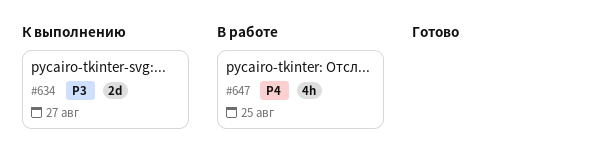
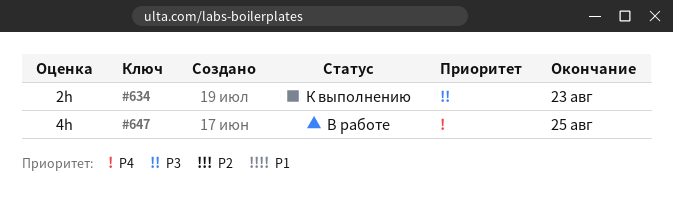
#634, estimate: 2d -> 2h
#634, due: Aug 27 -> Aug 23

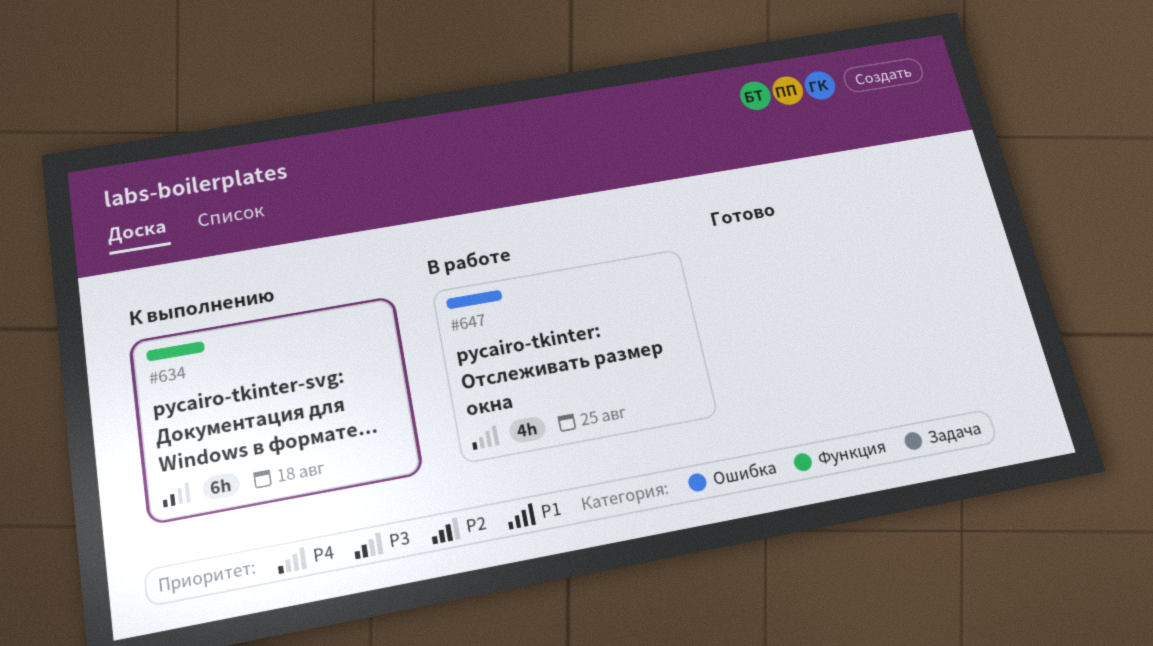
#634, estimate: 2h -> 6h
#634, due: Aug 23 -> Aug 18

